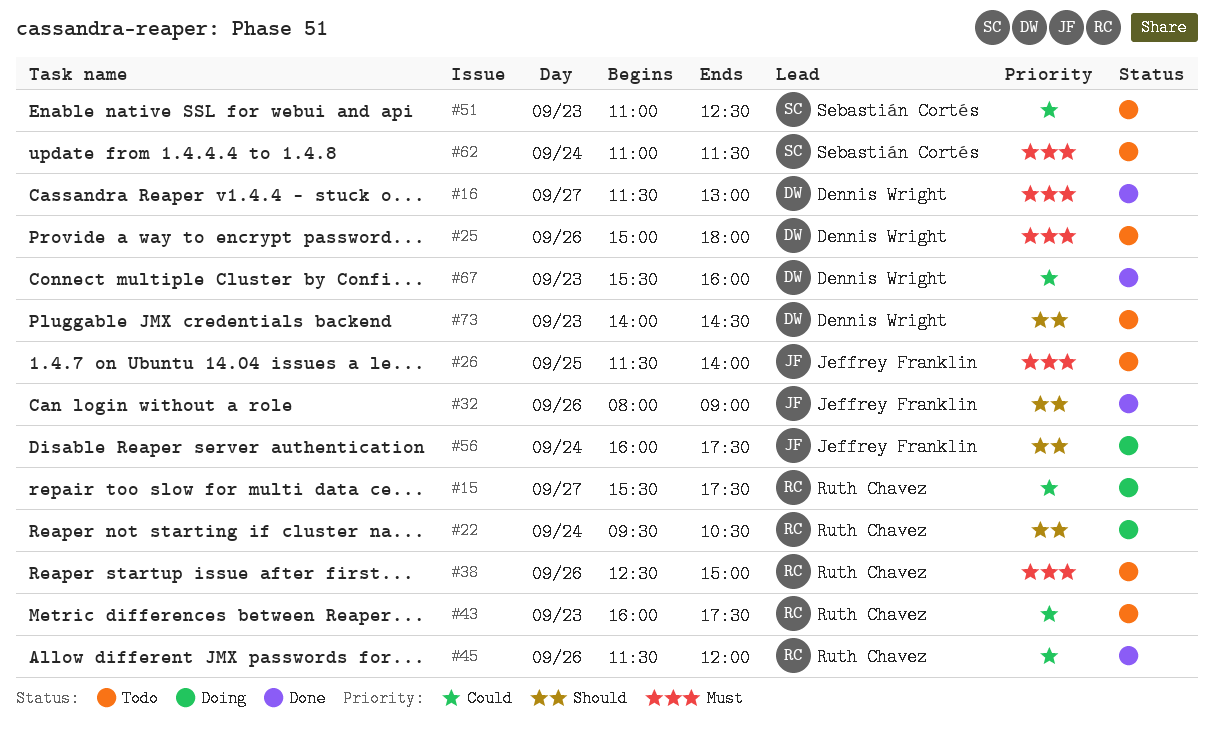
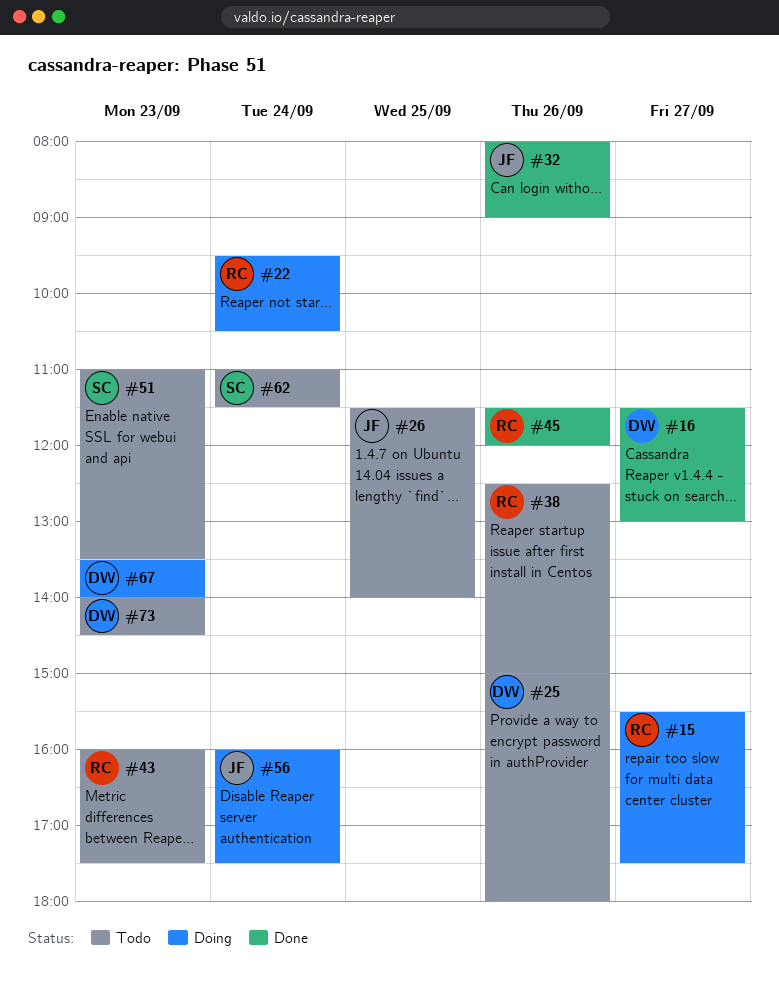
#51, ends: 12:30 -> 13:30
#67, status: Done -> Doing
#67, begins: 15:30 -> 13:30
#67, ends: 16:00 -> 14:00

